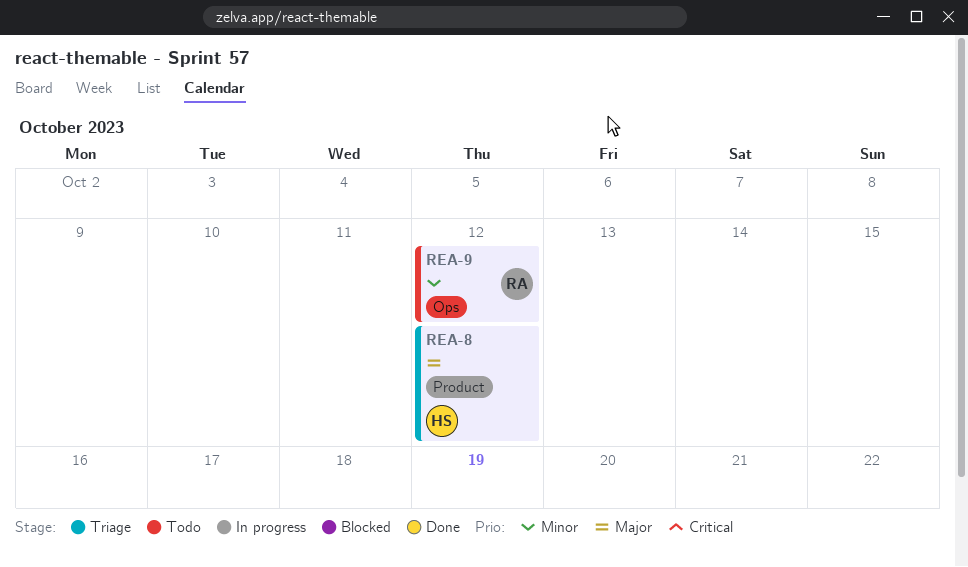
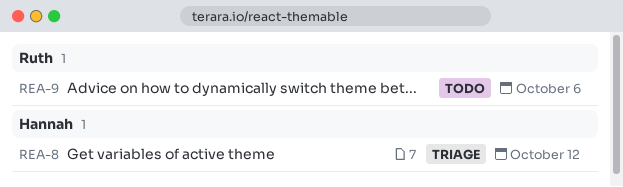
REA-9, due: Oct 12 -> Oct 6

